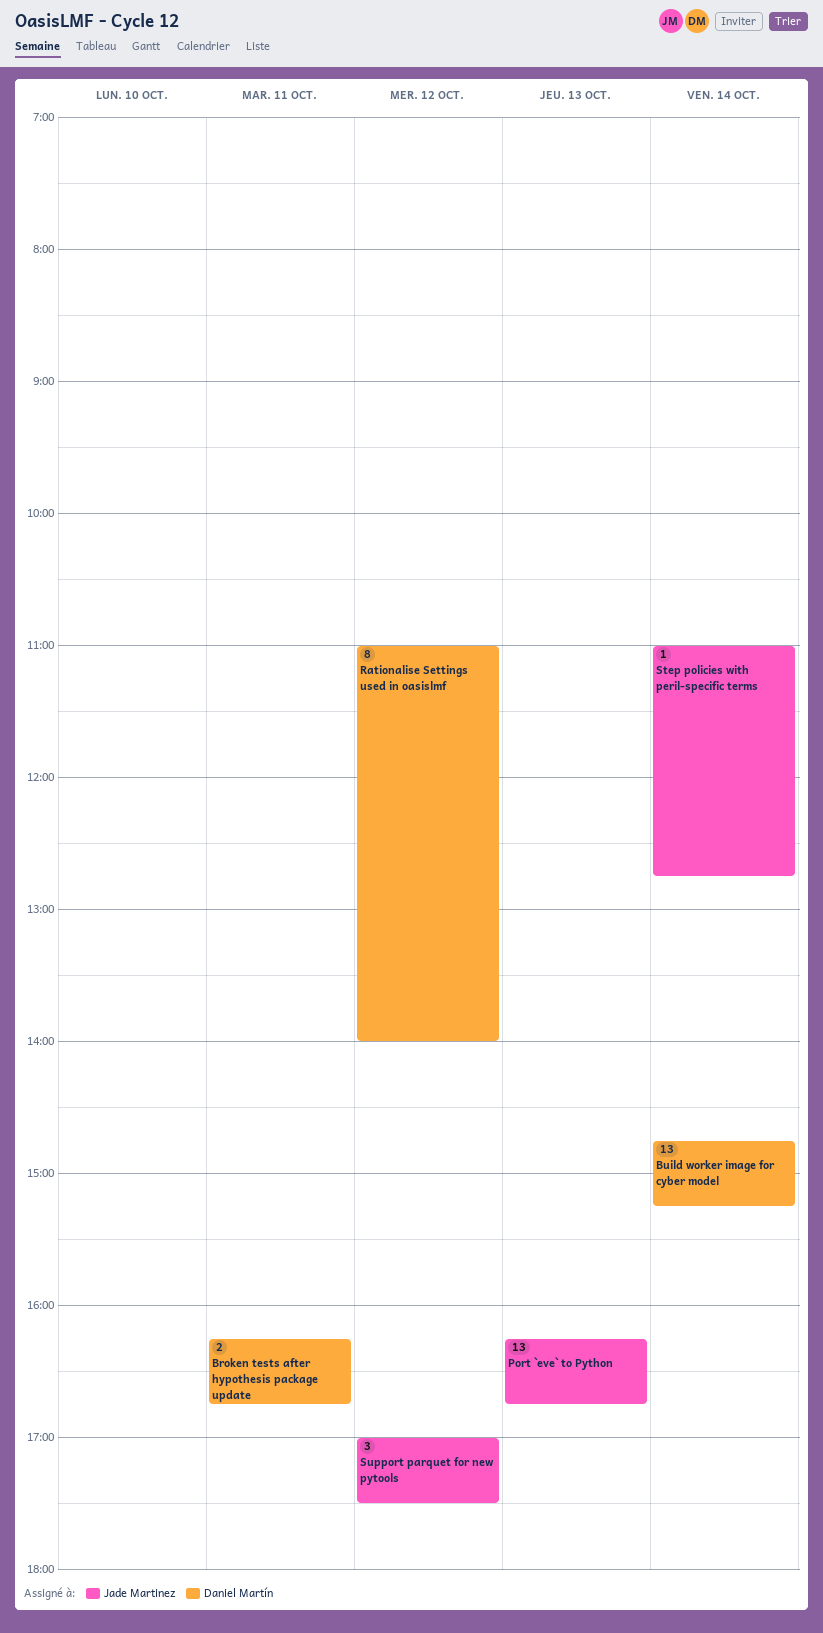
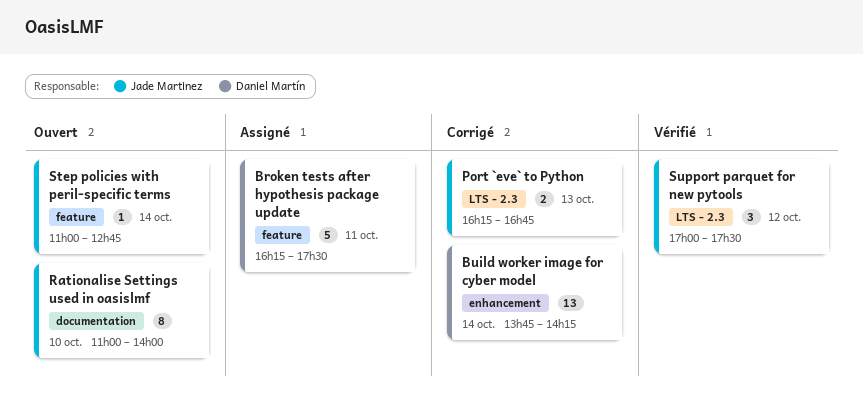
Broken tests after hypothesis package update, estimate: 2 -> 5
Broken tests after hypothesis package update, ends: 16:45 -> 17:30
Build worker image for cyber model, begins: 14:45 -> 13:45
Build worker image for cyber model, ends: 15:15 -> 14:15
Port `eve` to Python, estimate: 13 -> 2
Rationalise Settings used in oasislmf, owner: Daniel Martín -> Jade Martinez
Rationalise Settings used in oasislmf, day: Oct 12 -> Oct 10

